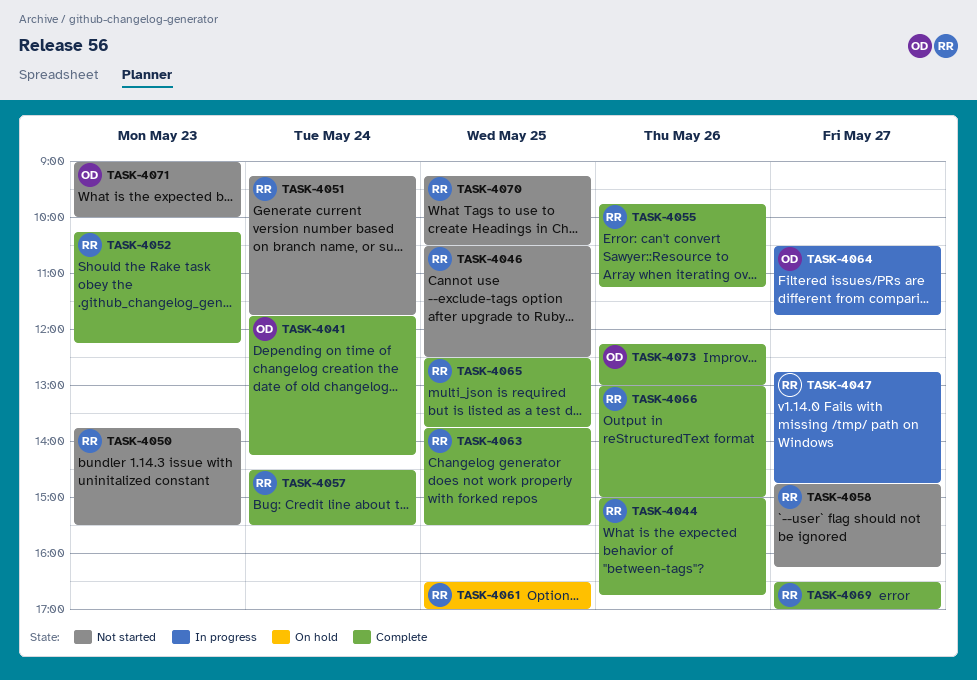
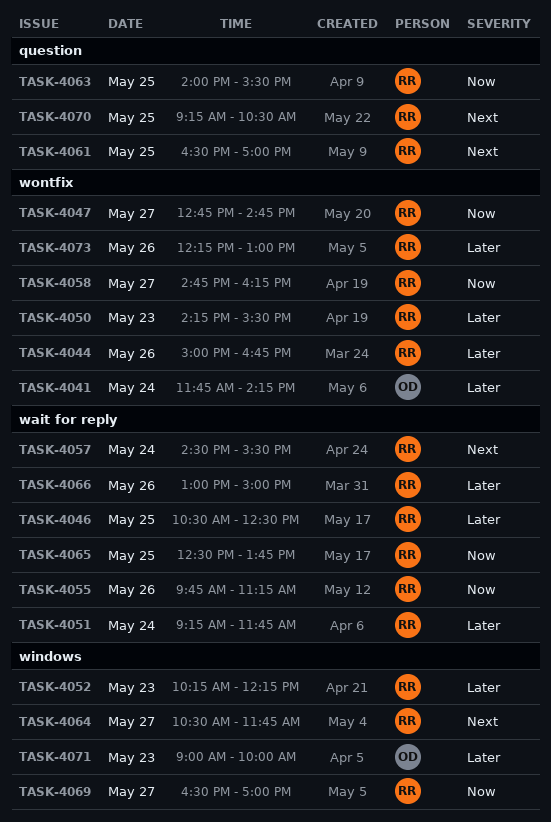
TASK-4050, begins: 13:45 -> 14:15
TASK-4063, begins: 13:45 -> 14:00
TASK-4064, owner: OD -> RR
TASK-4073, owner: OD -> RR

